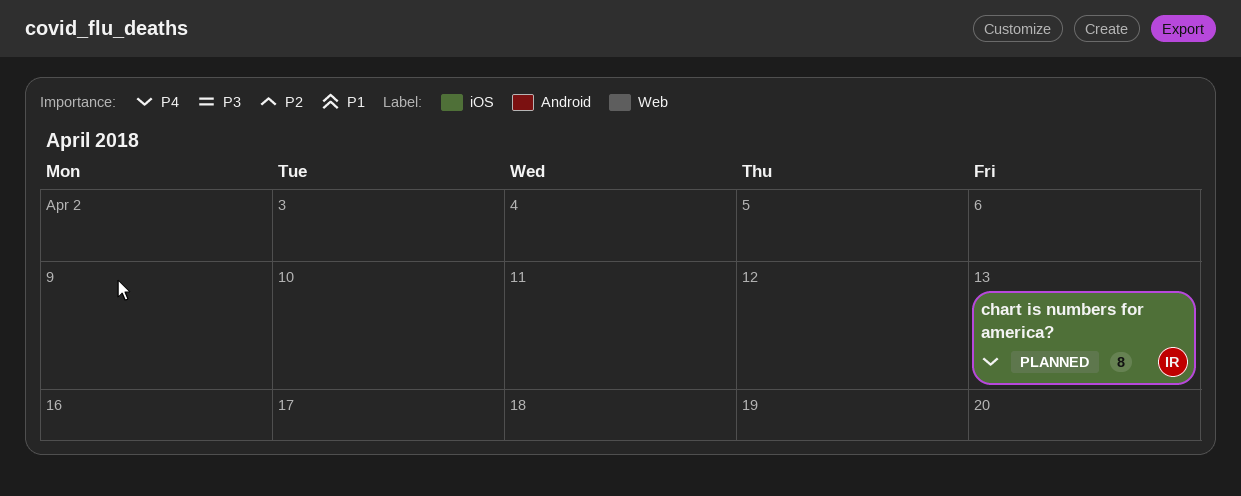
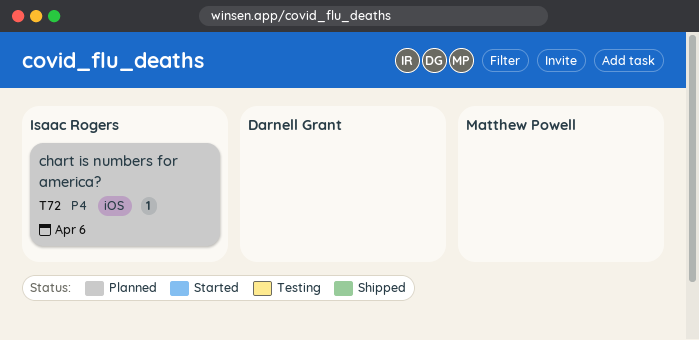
chart is numbers for america?, estimate: 8 -> 1
chart is numbers for america?, due: Apr 13 -> Apr 6

